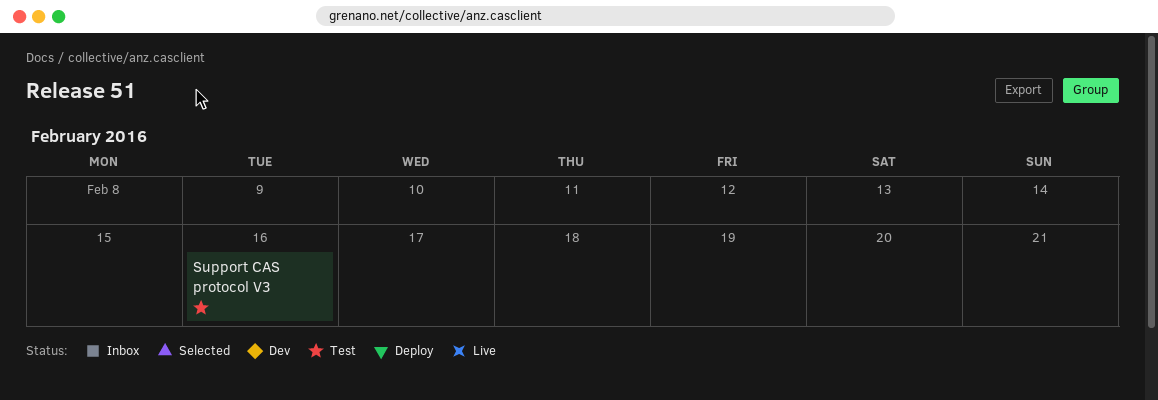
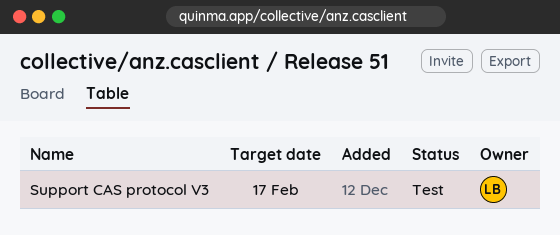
Support CAS protocol V3, due: Feb 16 -> Feb 17

